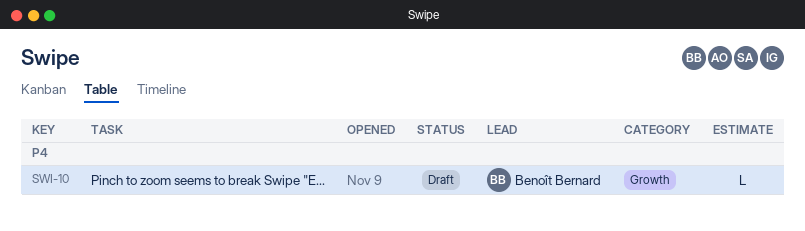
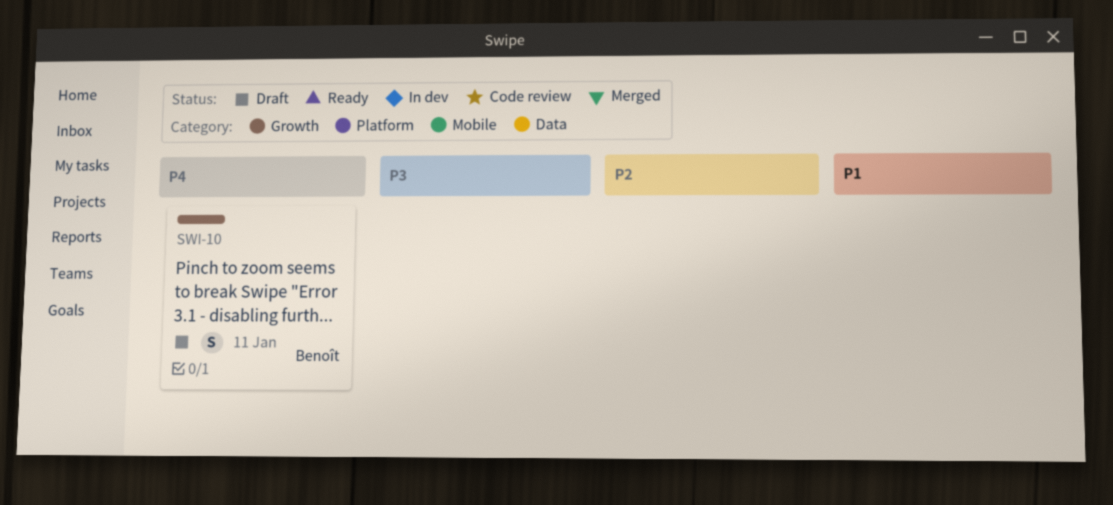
SWI-10, estimate: L -> S

